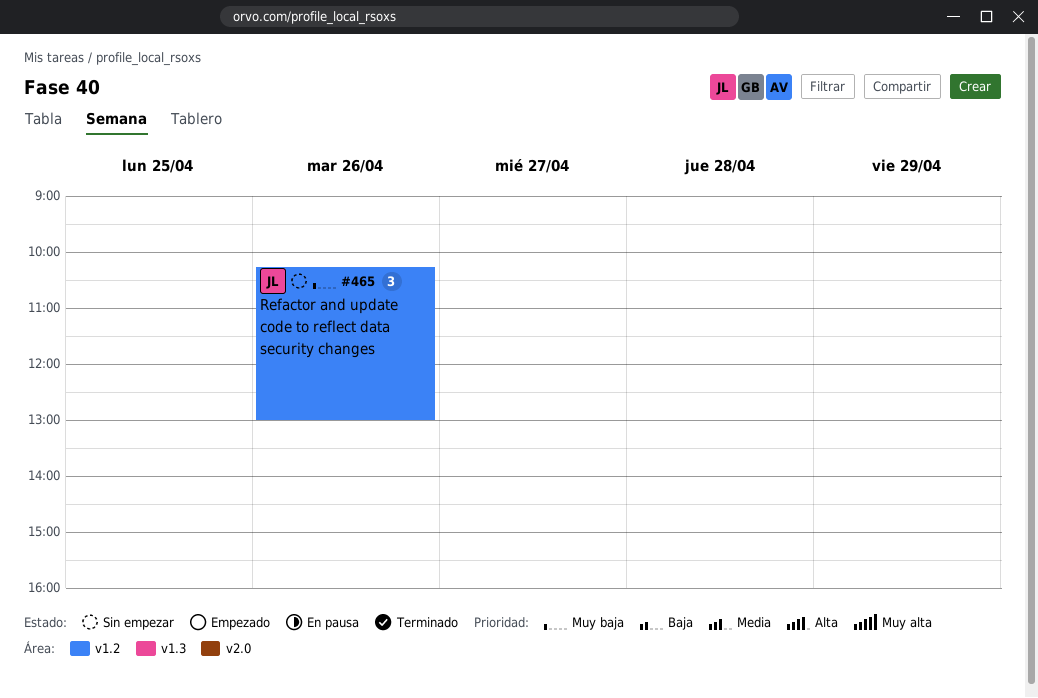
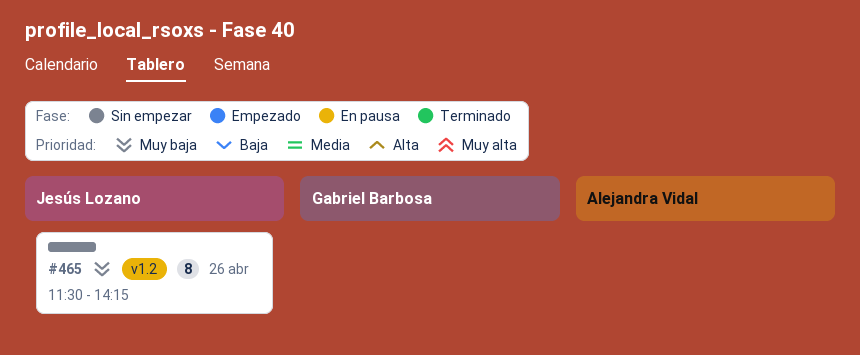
#465, estimate: 3 -> 8
#465, begins: 10:15 -> 11:30
#465, ends: 13:00 -> 14:15

